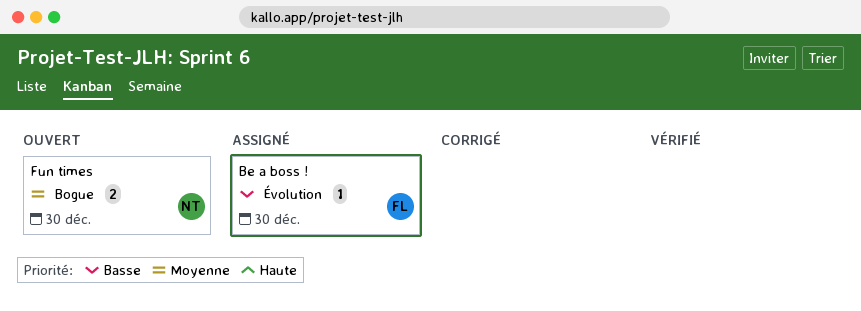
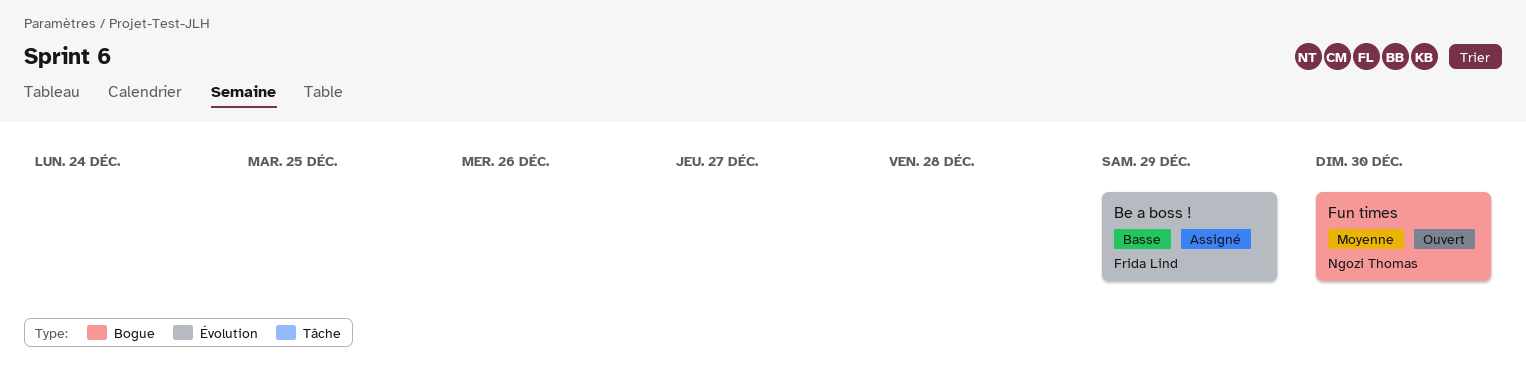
Be a boss !, due: Dec 30 -> Dec 29

